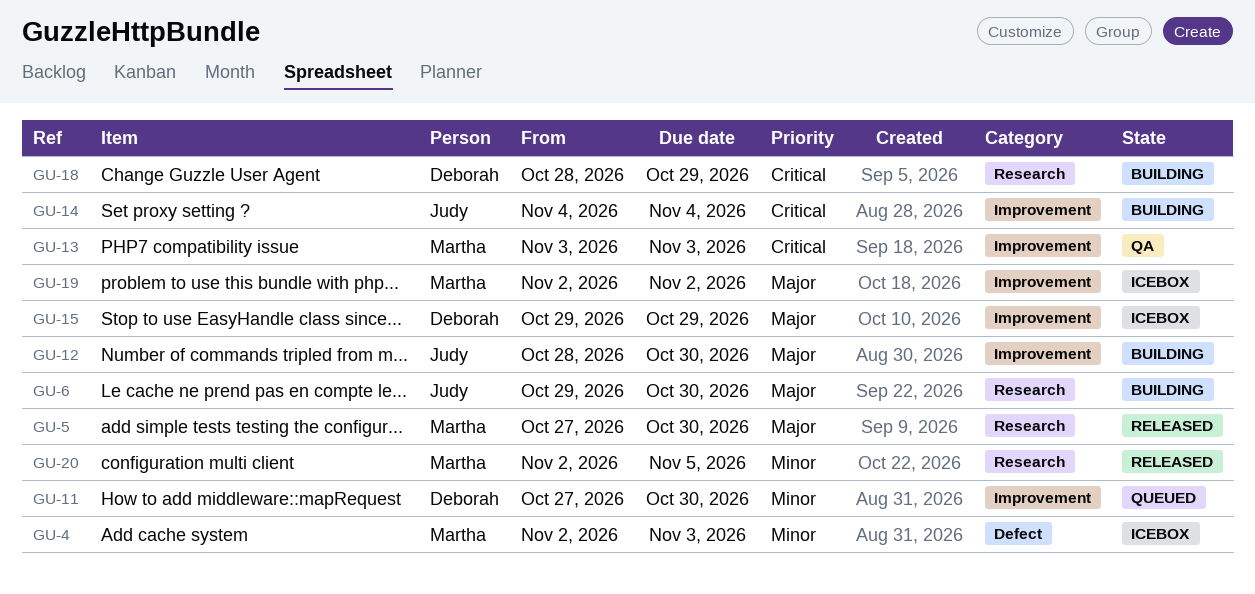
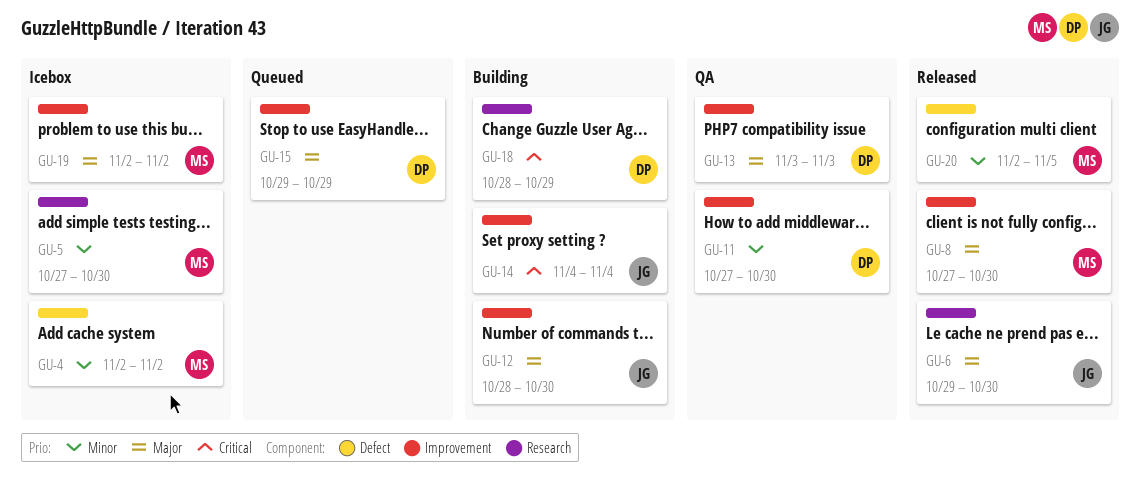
GU-4, due: Nov 3 -> Nov 2
GU-5, status: Released -> Icebox
GU-5, priority: Major -> Minor
GU-6, status: Building -> Released
GU-8: none -> present
GU-11, status: Queued -> QA
GU-13, owner: Martha -> Deborah
GU-13, priority: Critical -> Major
GU-15, status: Icebox -> Queued
GU-20, label: Research -> Defect

